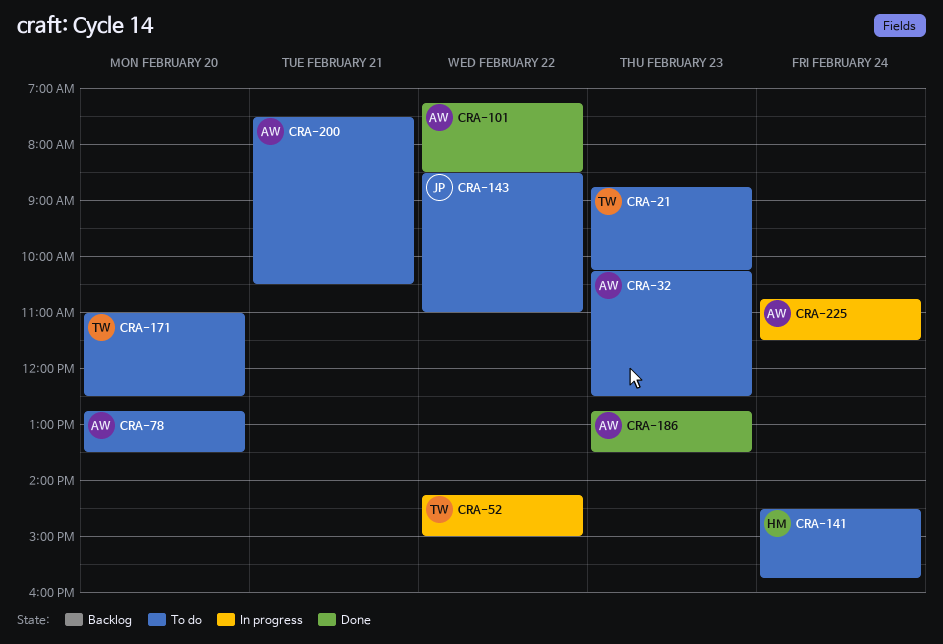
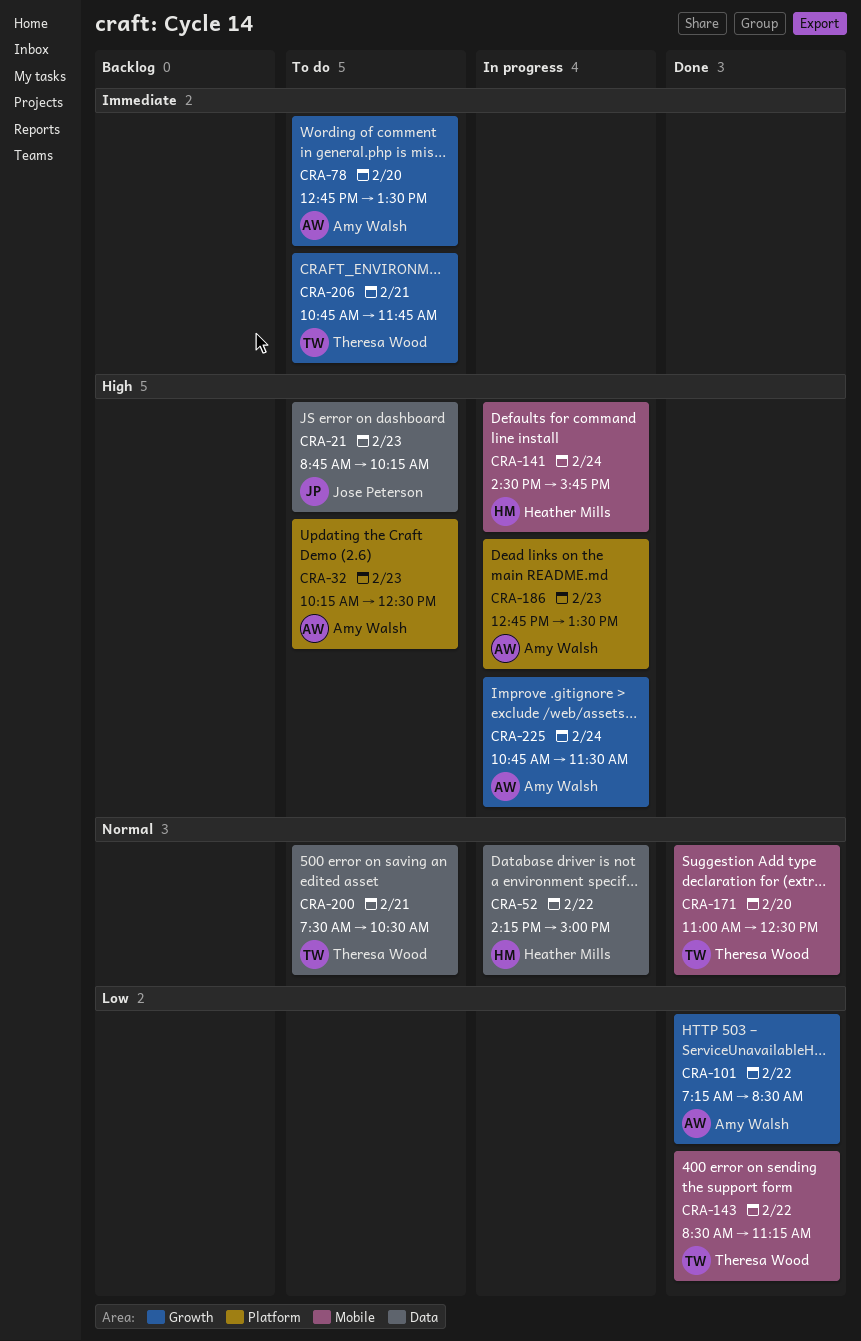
CRA-21, owner: Theresa Wood -> Jose Peterson
CRA-52, owner: Theresa Wood -> Heather Mills
CRA-141, status: To do -> In progress
CRA-143, status: To do -> Done
CRA-143, owner: Jose Peterson -> Theresa Wood
CRA-143, ends: 11:00 -> 11:15
CRA-171, status: To do -> Done
CRA-186, status: Done -> In progress
CRA-200, owner: Amy Walsh -> Theresa Wood
CRA-206: none -> present

